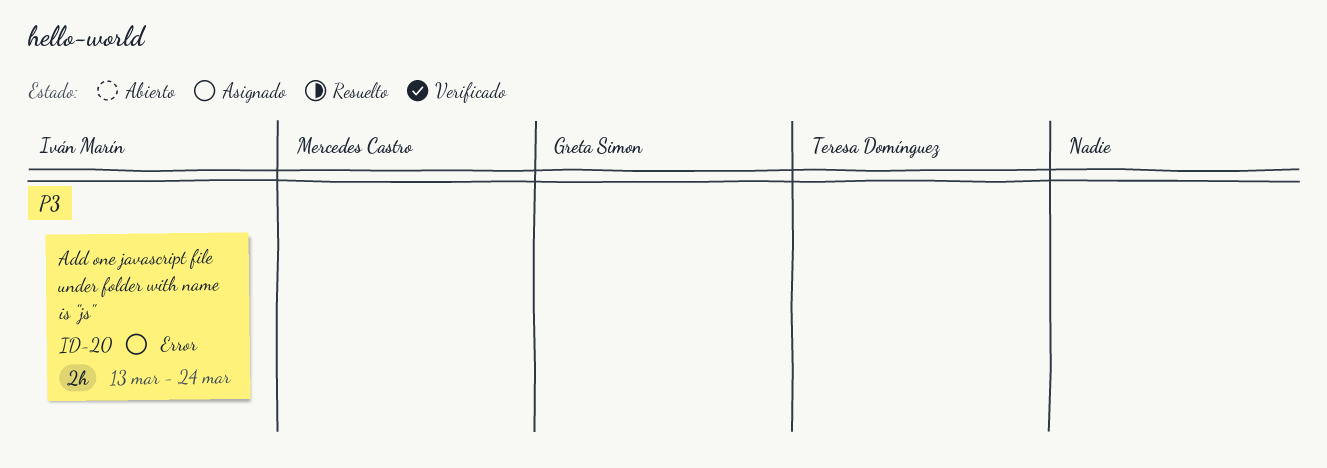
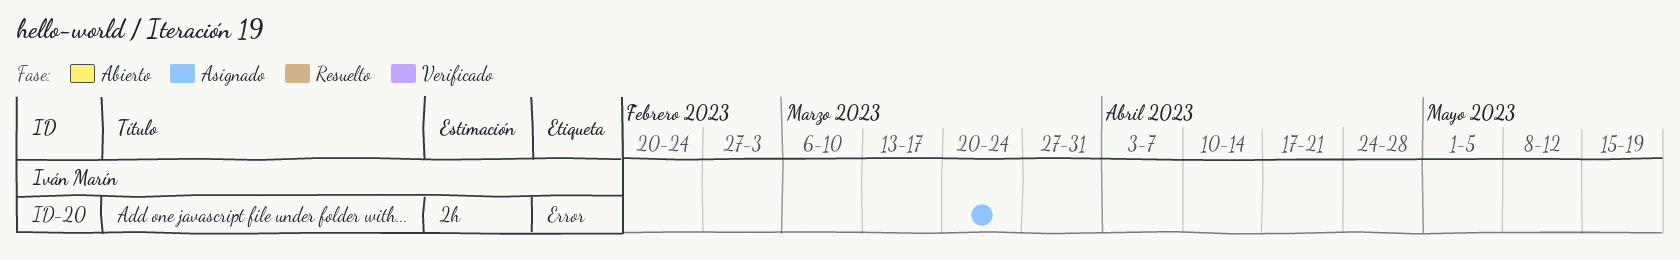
ID-20, start: Mar 13 -> Mar 20

